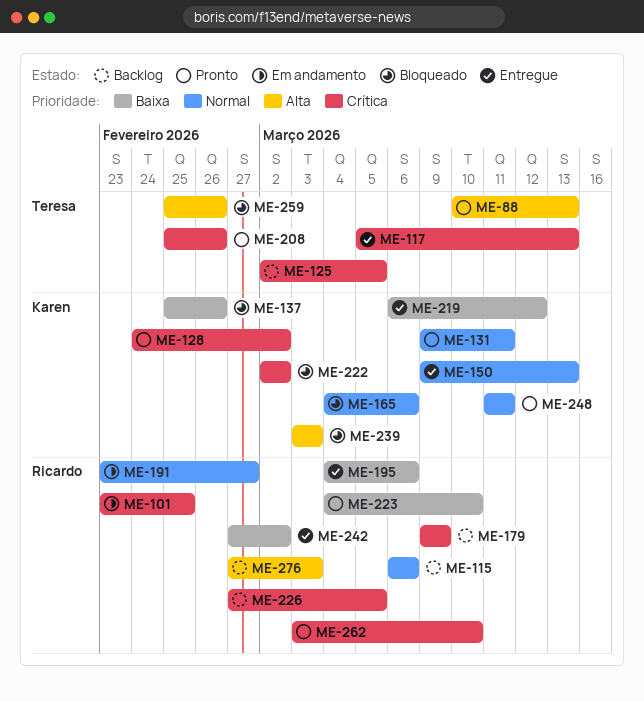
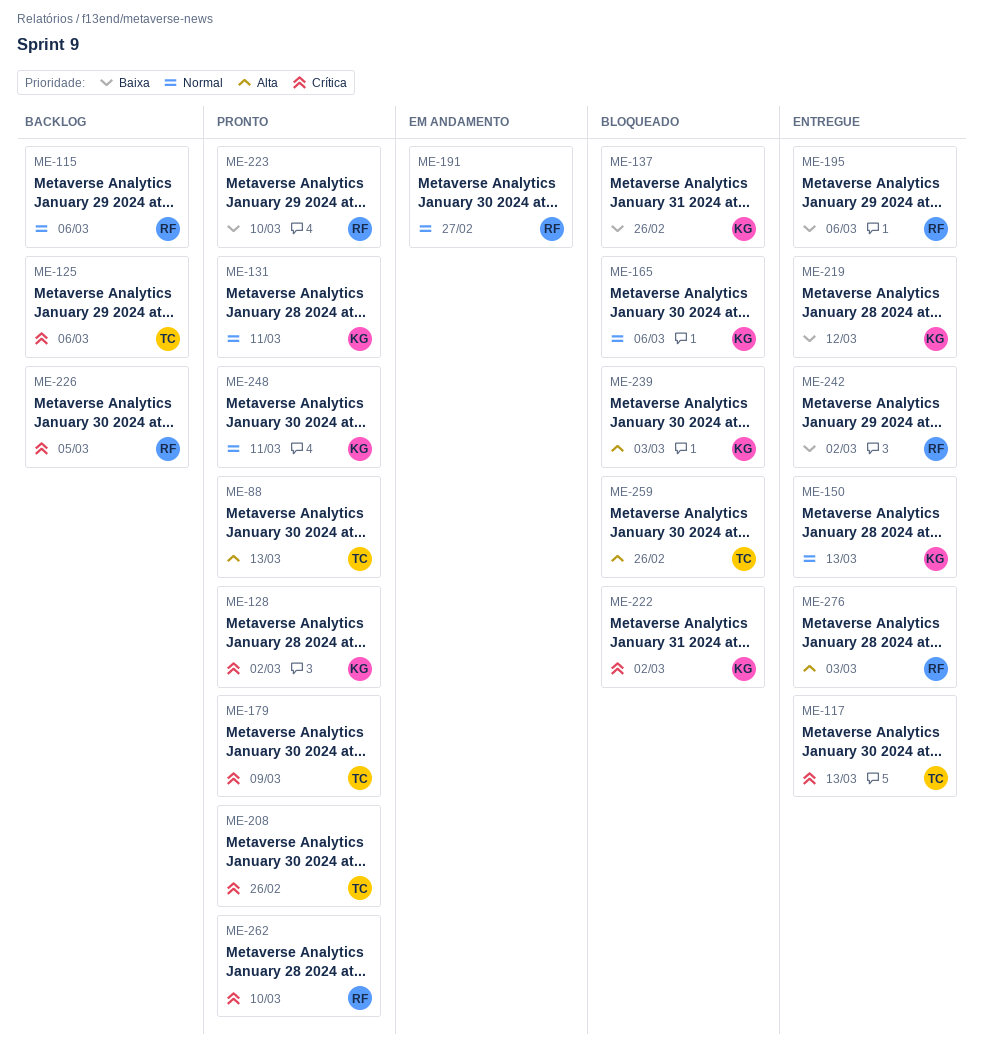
ME-101: present -> none
ME-125, due: Mar 5 -> Mar 6
ME-179, status: Backlog -> Pronto
ME-179, owner: Ricardo -> Teresa
ME-276, status: Backlog -> Entregue

